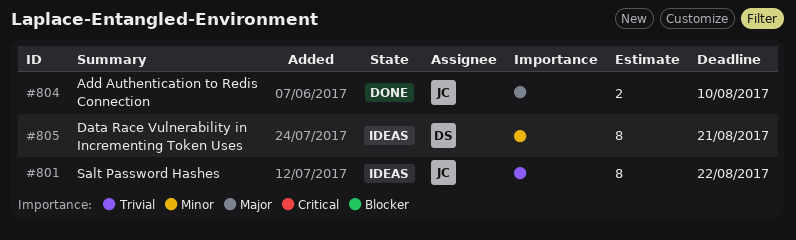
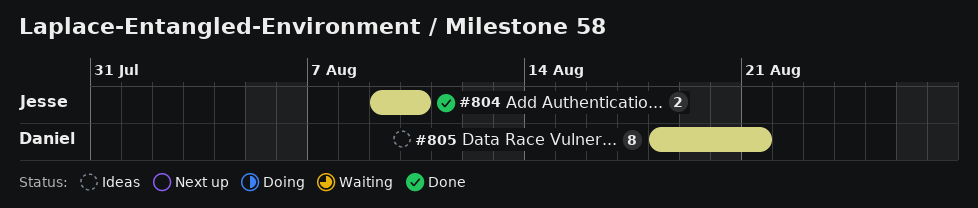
#801: present -> none

